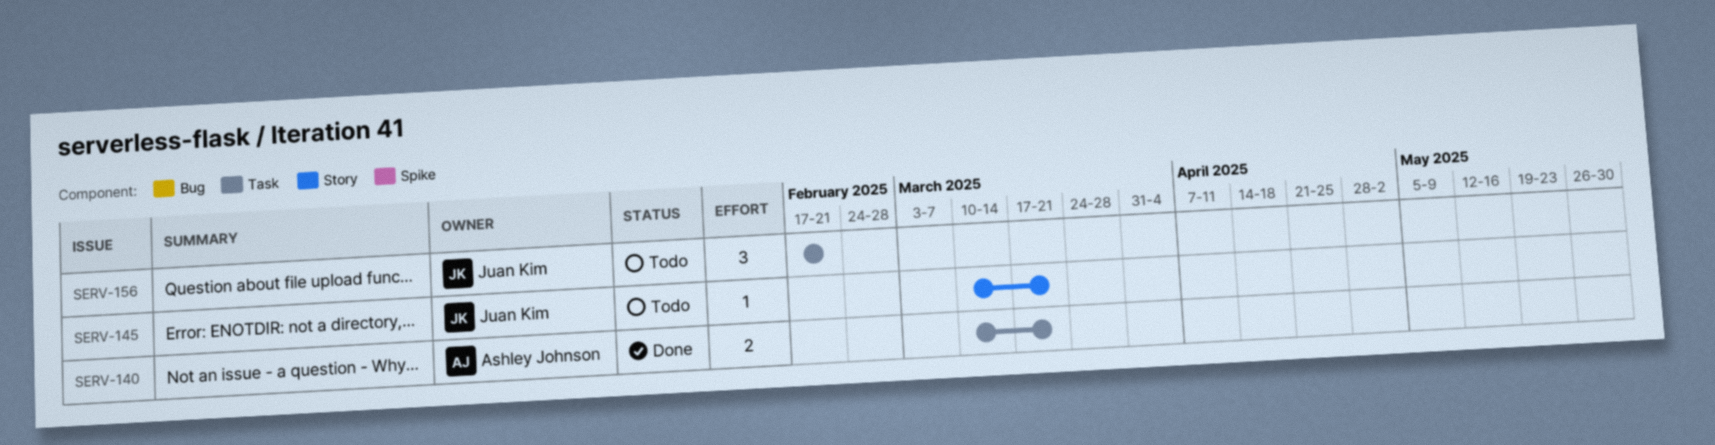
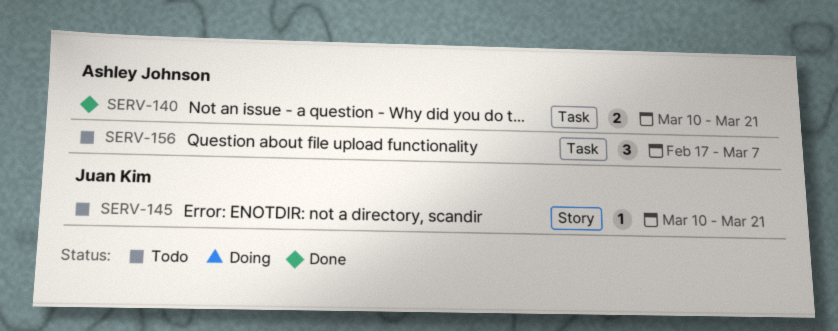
SERV-156, owner: Juan Kim -> Ashley Johnson
SERV-156, due: Feb 21 -> Mar 7

